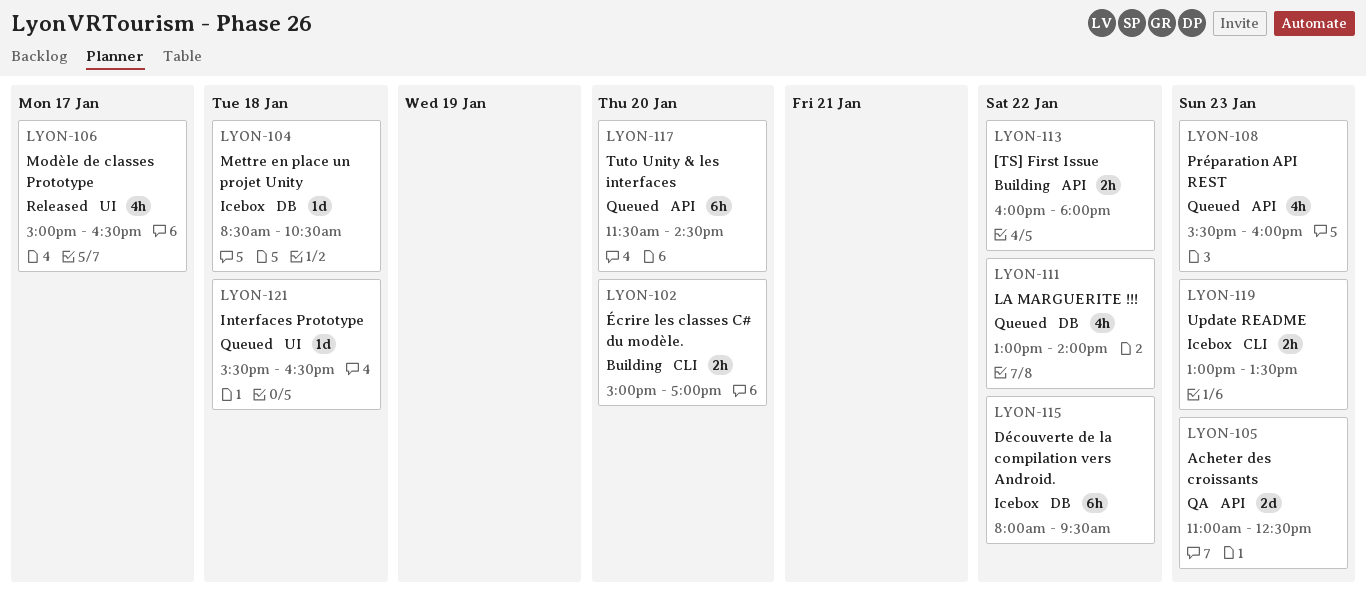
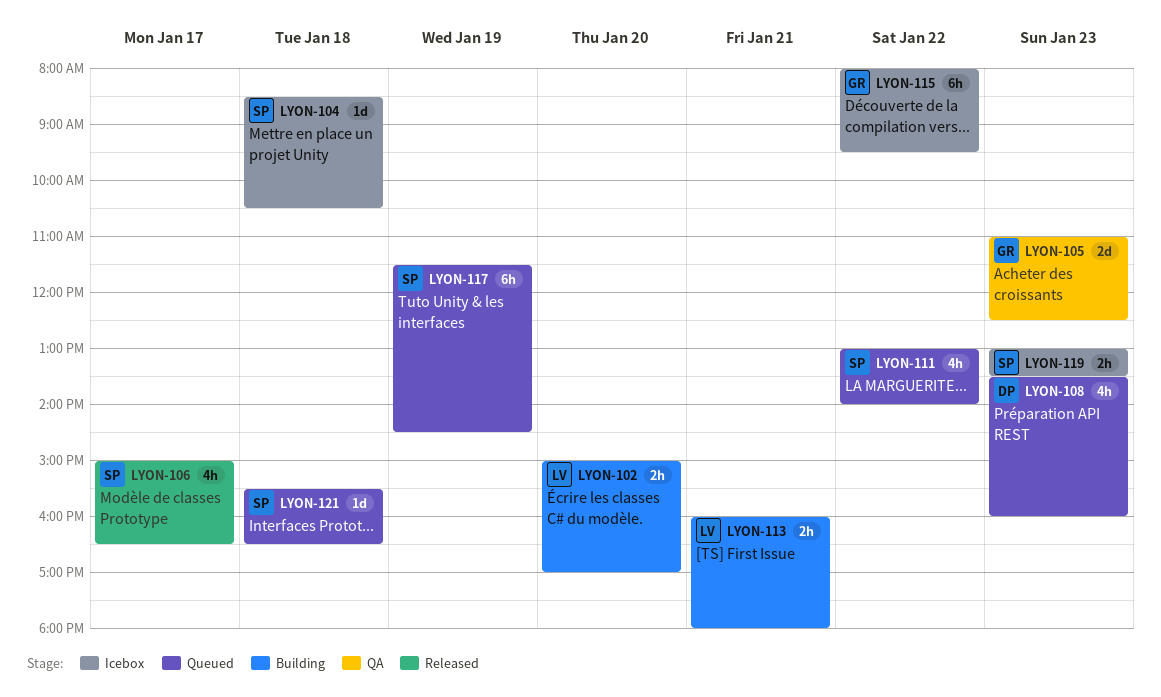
LYON-108, begins: 15:30 -> 13:30
LYON-113, day: Jan 22 -> Jan 21
LYON-117, day: Jan 20 -> Jan 19

